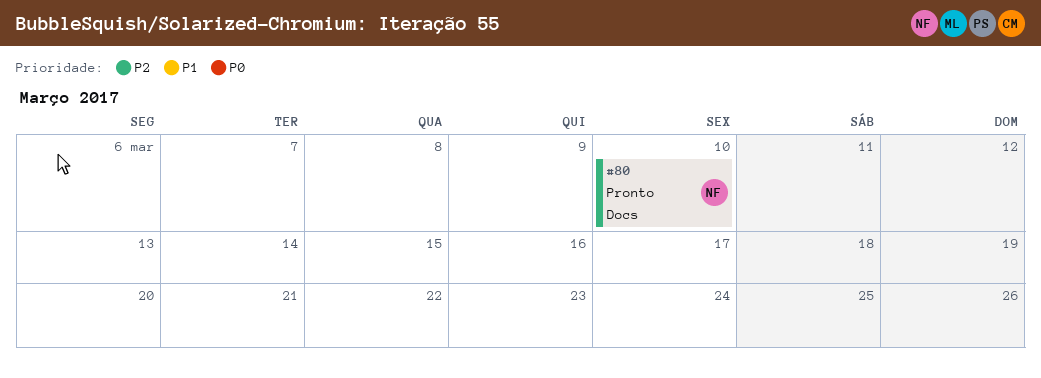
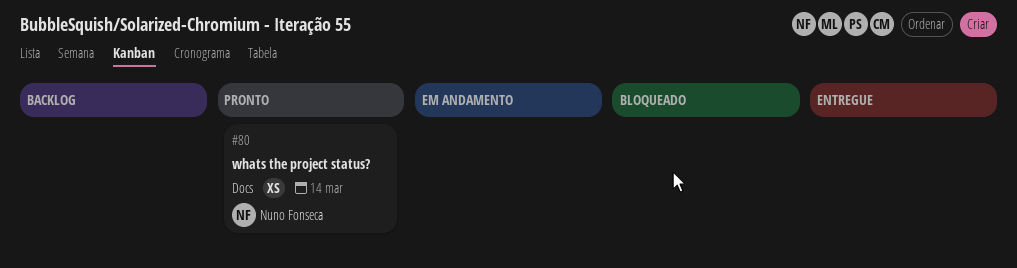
#80, due: Mar 10 -> Mar 14

